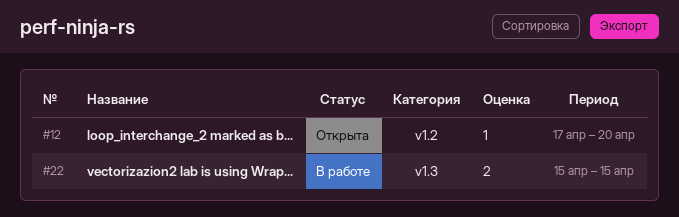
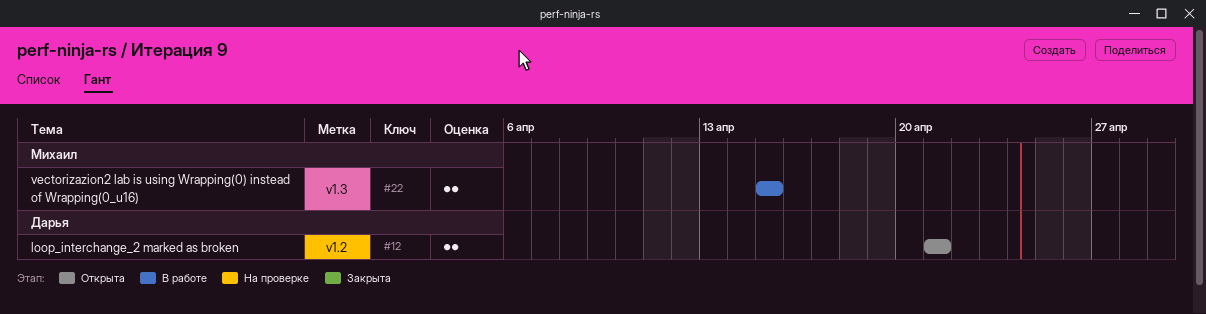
#12, estimate: 1 -> 2
#12, start: Apr 17 -> Apr 21
#12, due: Apr 20 -> Apr 21

